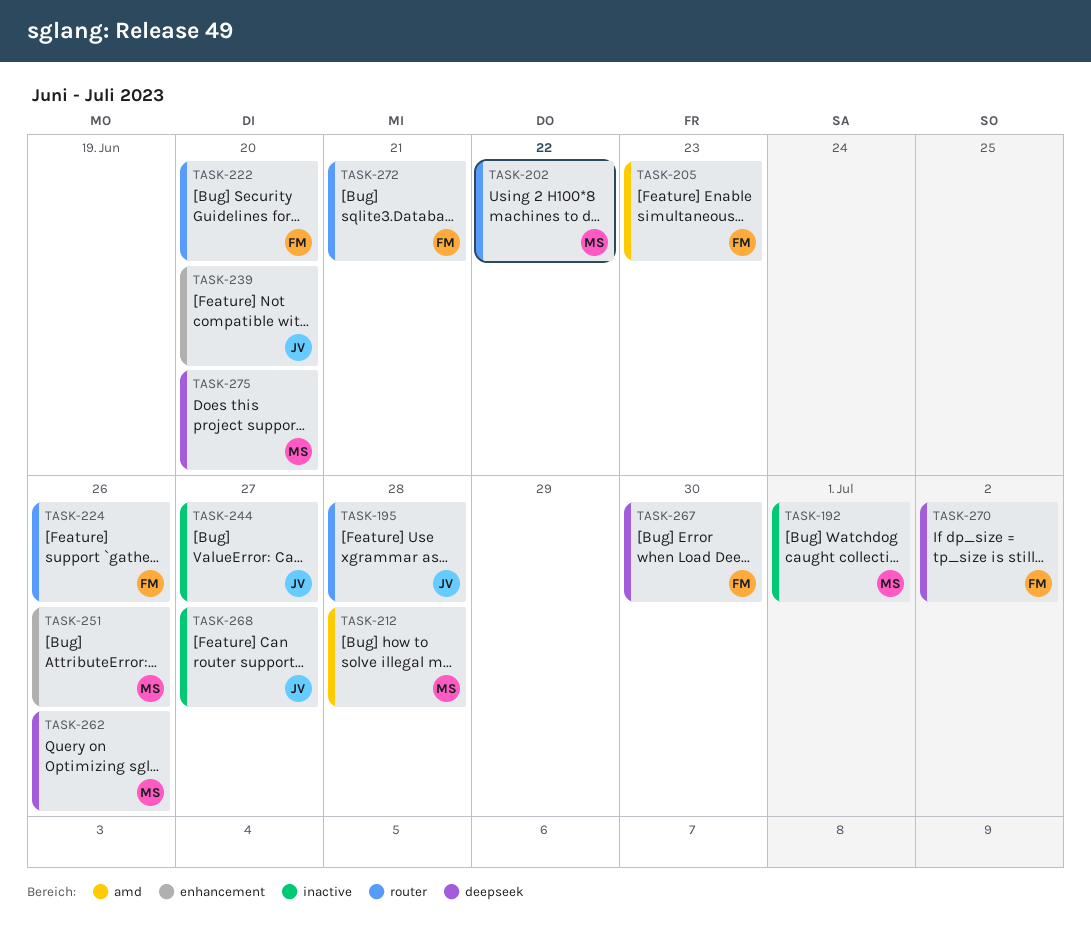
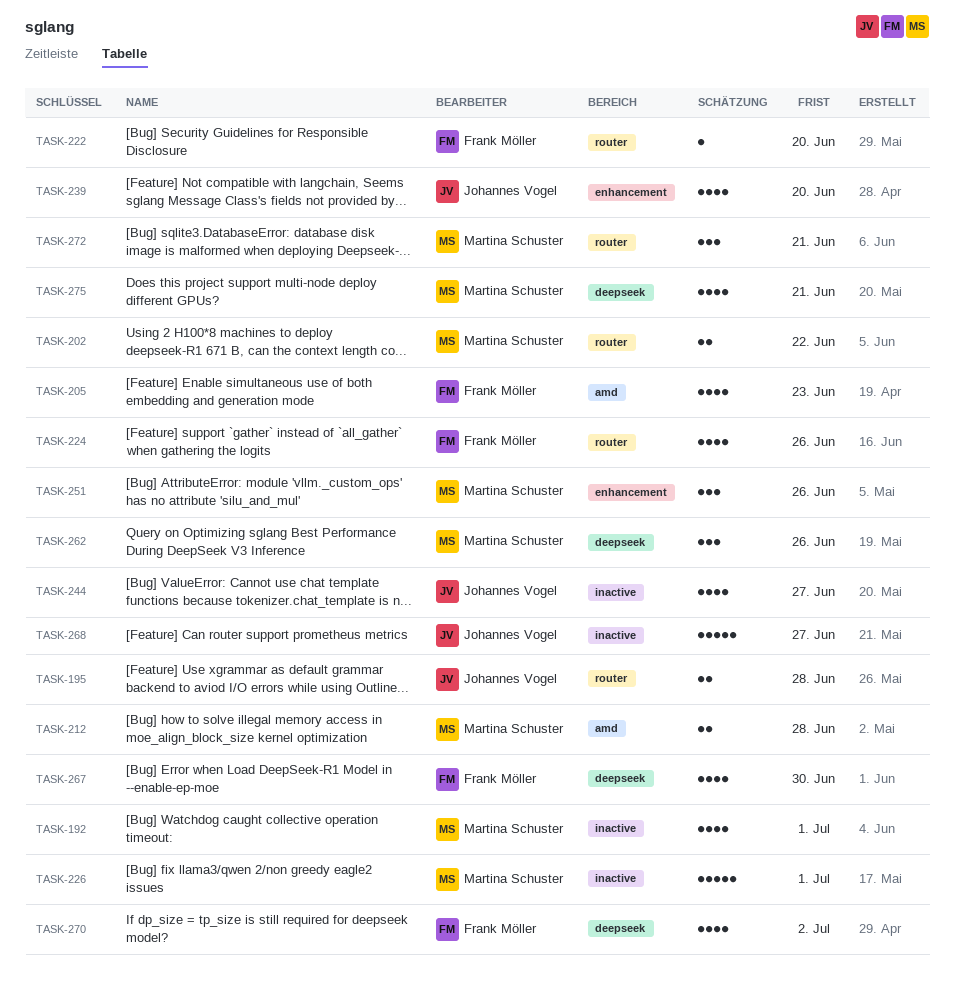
TASK-226: none -> present
TASK-272, owner: Frank Möller -> Martina Schuster
TASK-275, due: Jun 20 -> Jun 21

